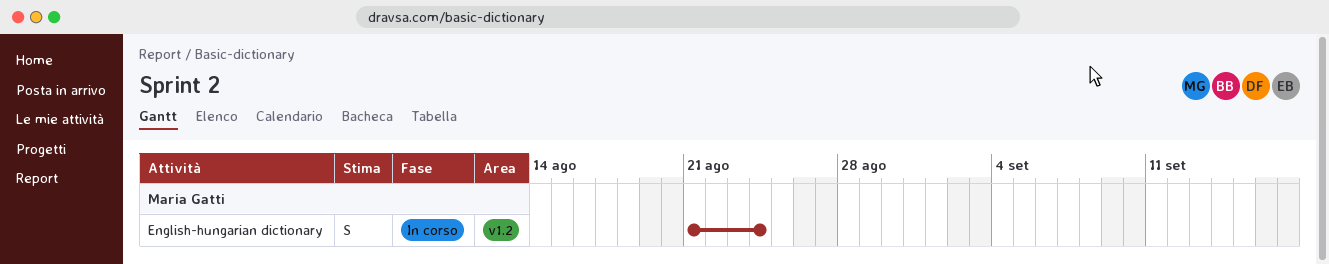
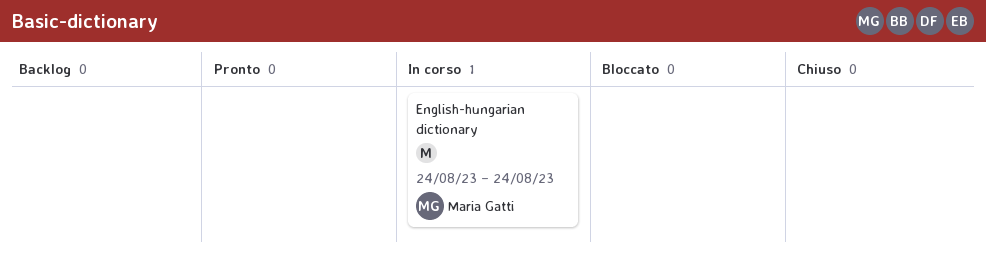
English-hungarian dictionary, estimate: S -> M
English-hungarian dictionary, start: Aug 21 -> Aug 24

